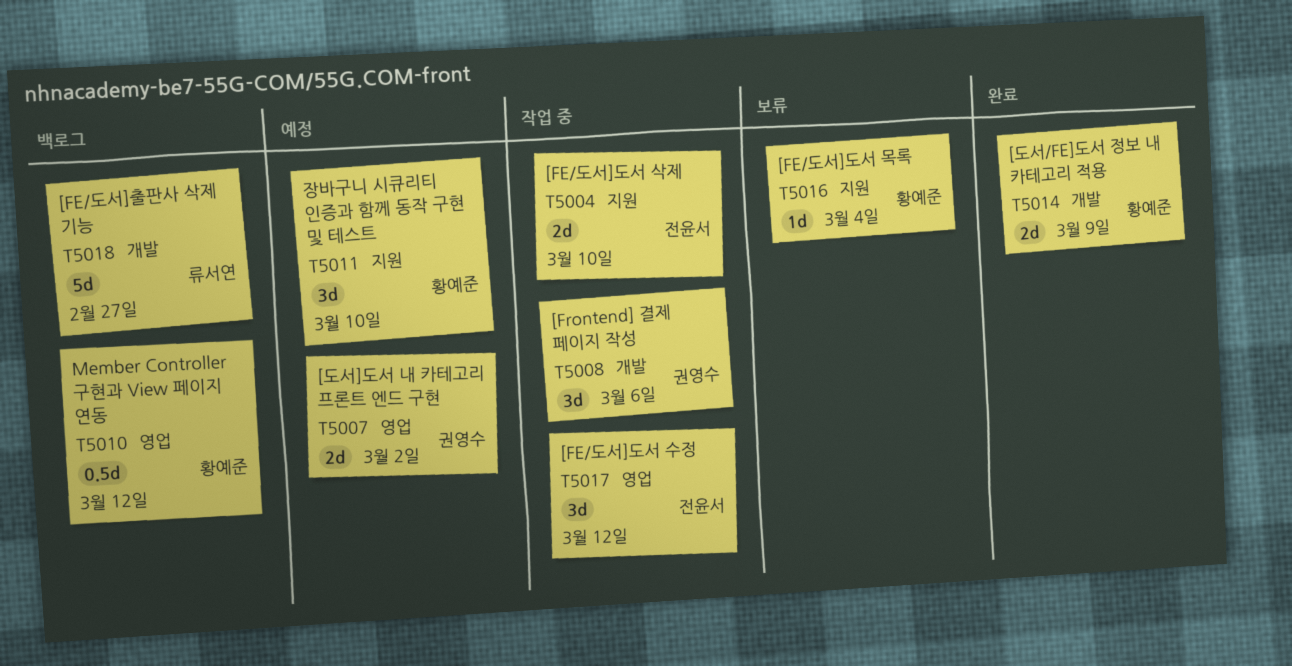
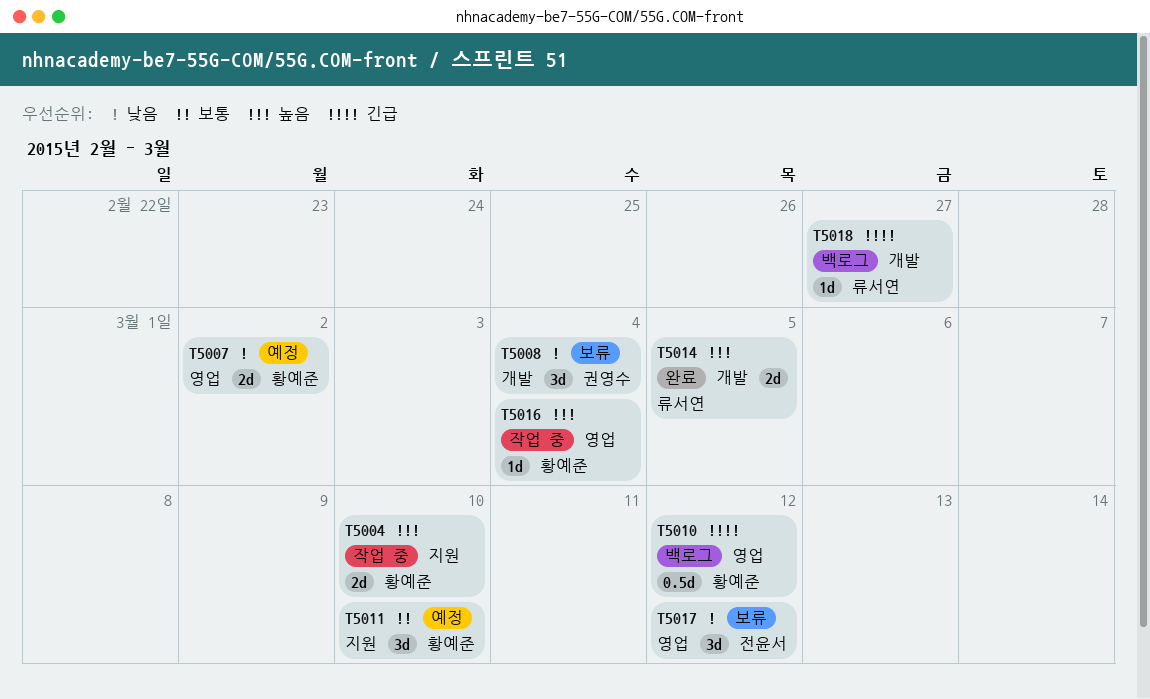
T5004, owner: 전윤서 -> 황예준
T5007, owner: 권영수 -> 황예준
T5008, status: 작업 중 -> 보류
T5008, due: Mar 6 -> Mar 4
T5014, owner: 황예준 -> 류서연
T5014, due: Mar 9 -> Mar 5
T5016, status: 보류 -> 작업 중
T5016, label: 지원 -> 영업
T5017, status: 작업 중 -> 보류
T5018, estimate: 5d -> 1d

